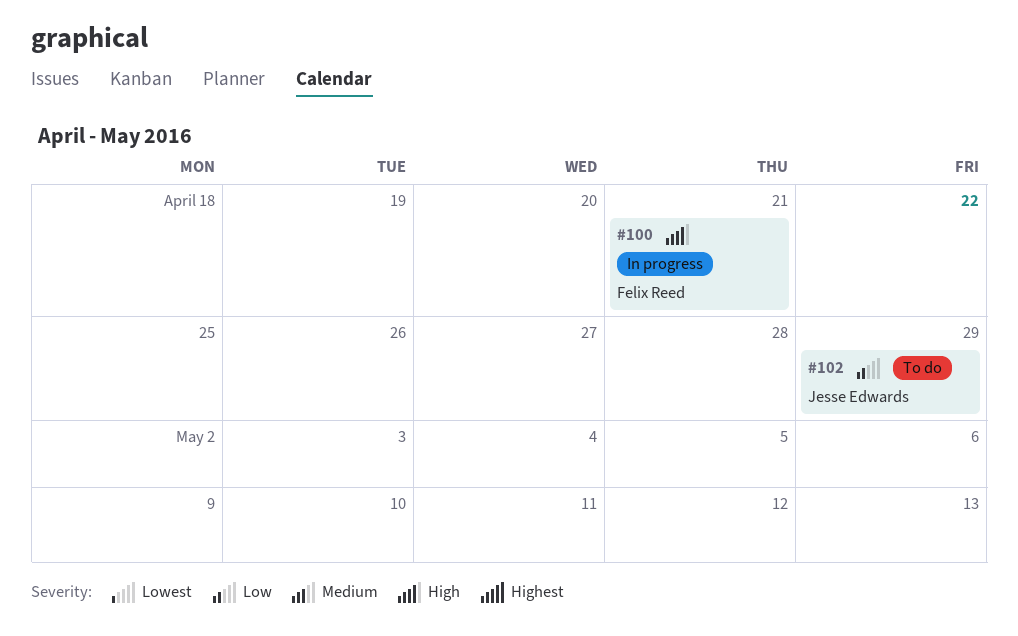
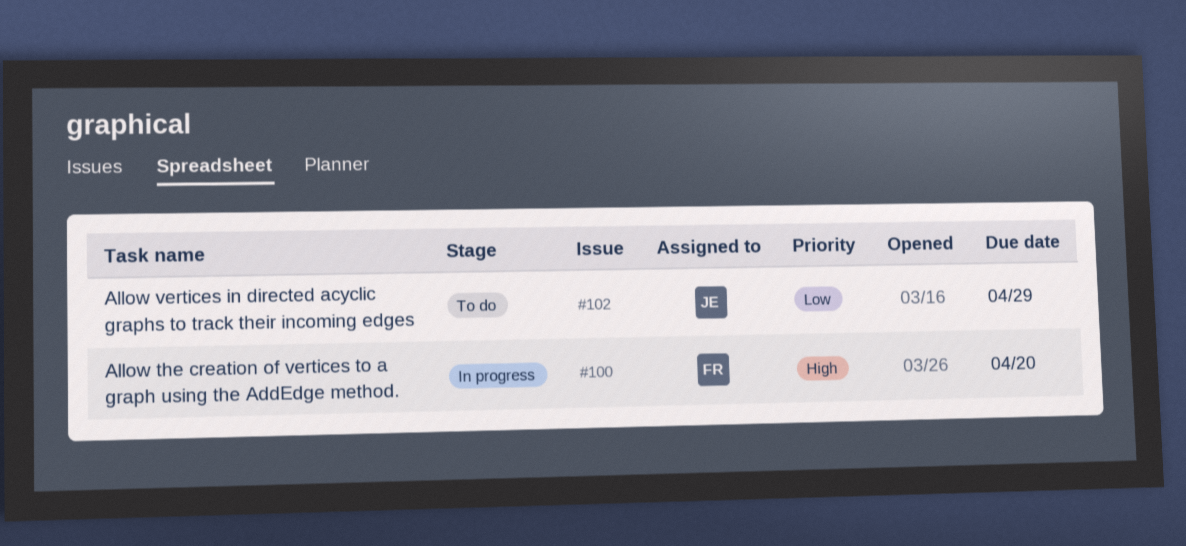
#100, due: Apr 21 -> Apr 20

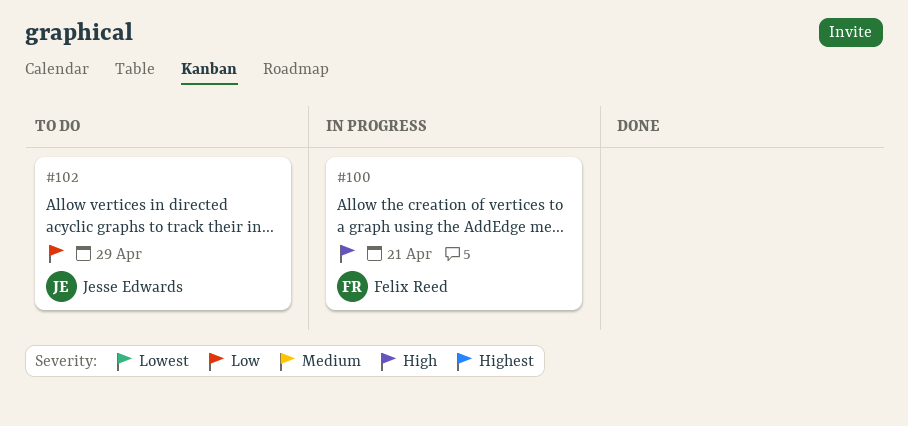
#100, due: Apr 20 -> Apr 21

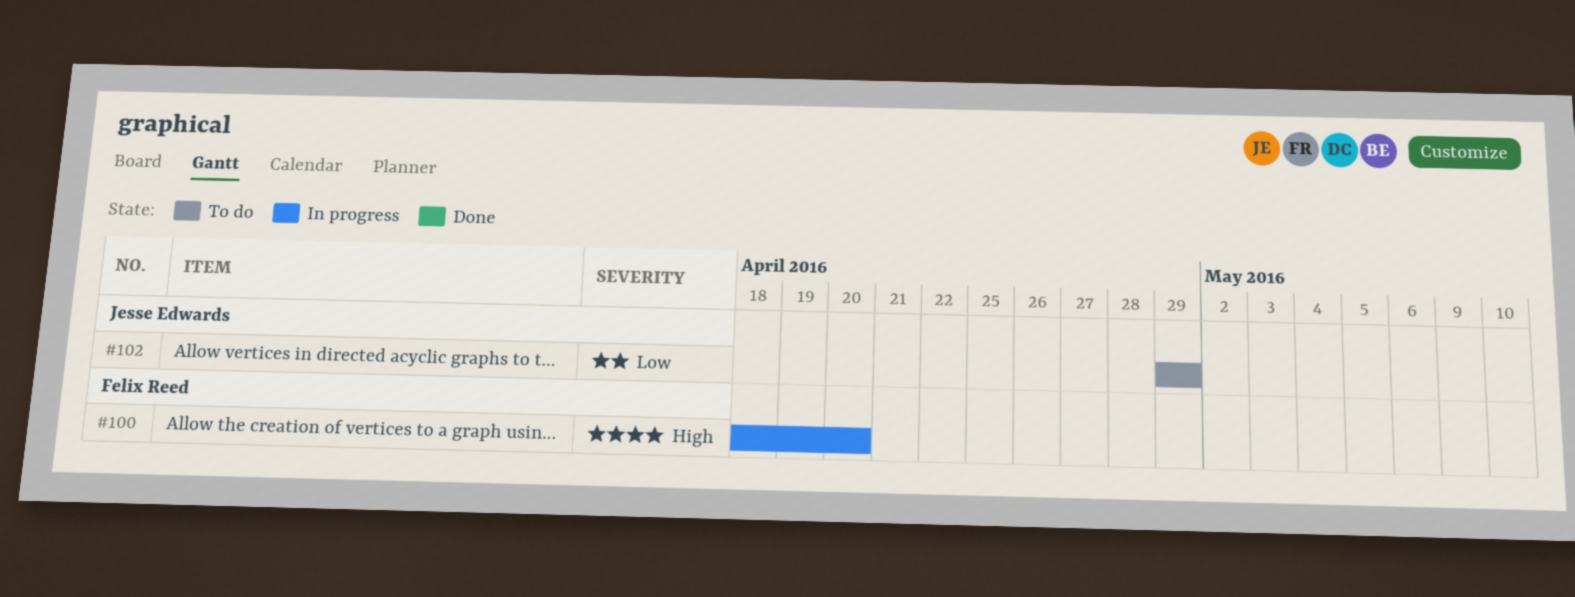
#100, due: Apr 21 -> Apr 20

